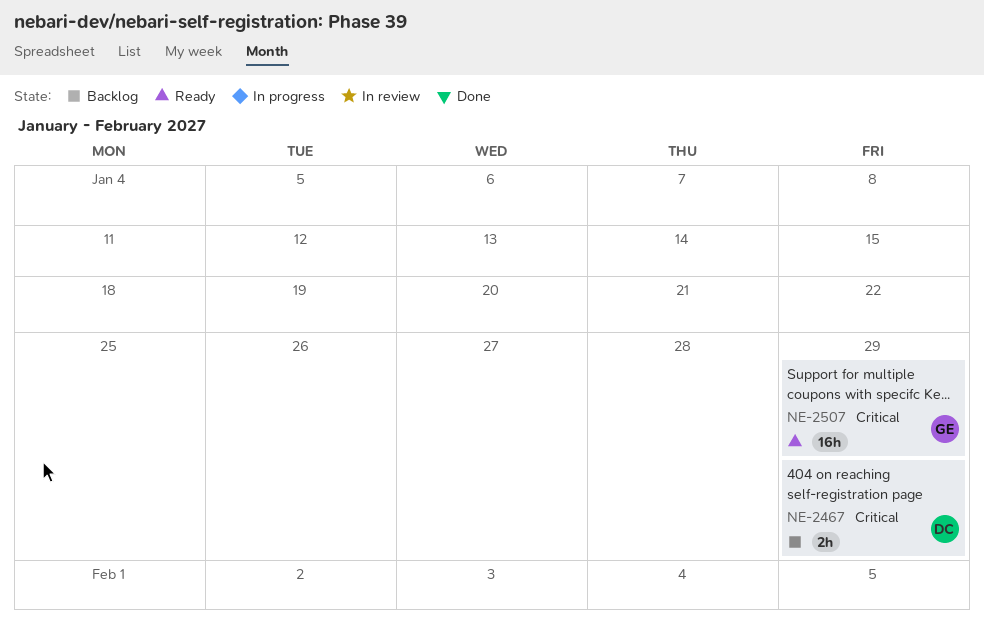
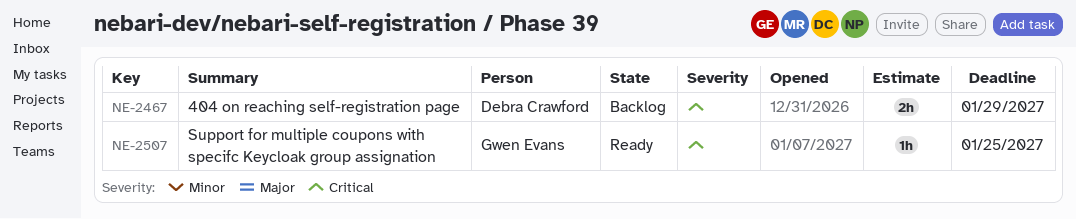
NE-2507, estimate: 16h -> 1h
NE-2507, due: Jan 29 -> Jan 25

